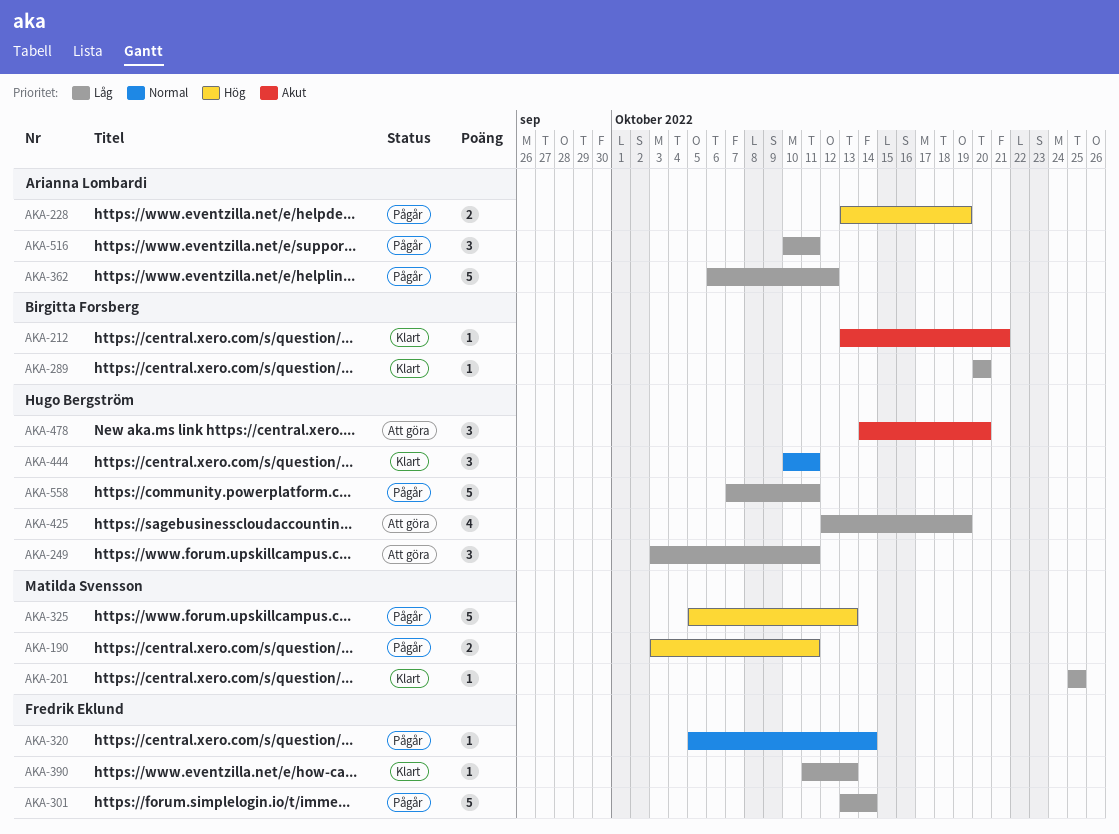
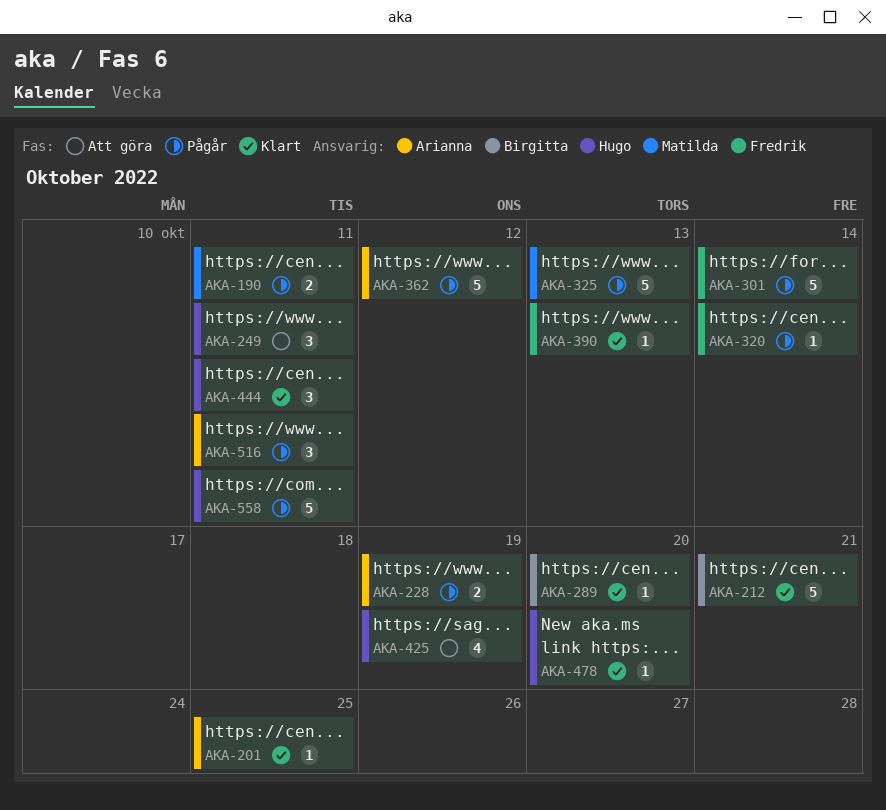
AKA-201, owner: Matilda Svensson -> Arianna Lombardi
AKA-212, estimate: 1 -> 5
AKA-478, status: Att göra -> Klart
AKA-478, estimate: 3 -> 1

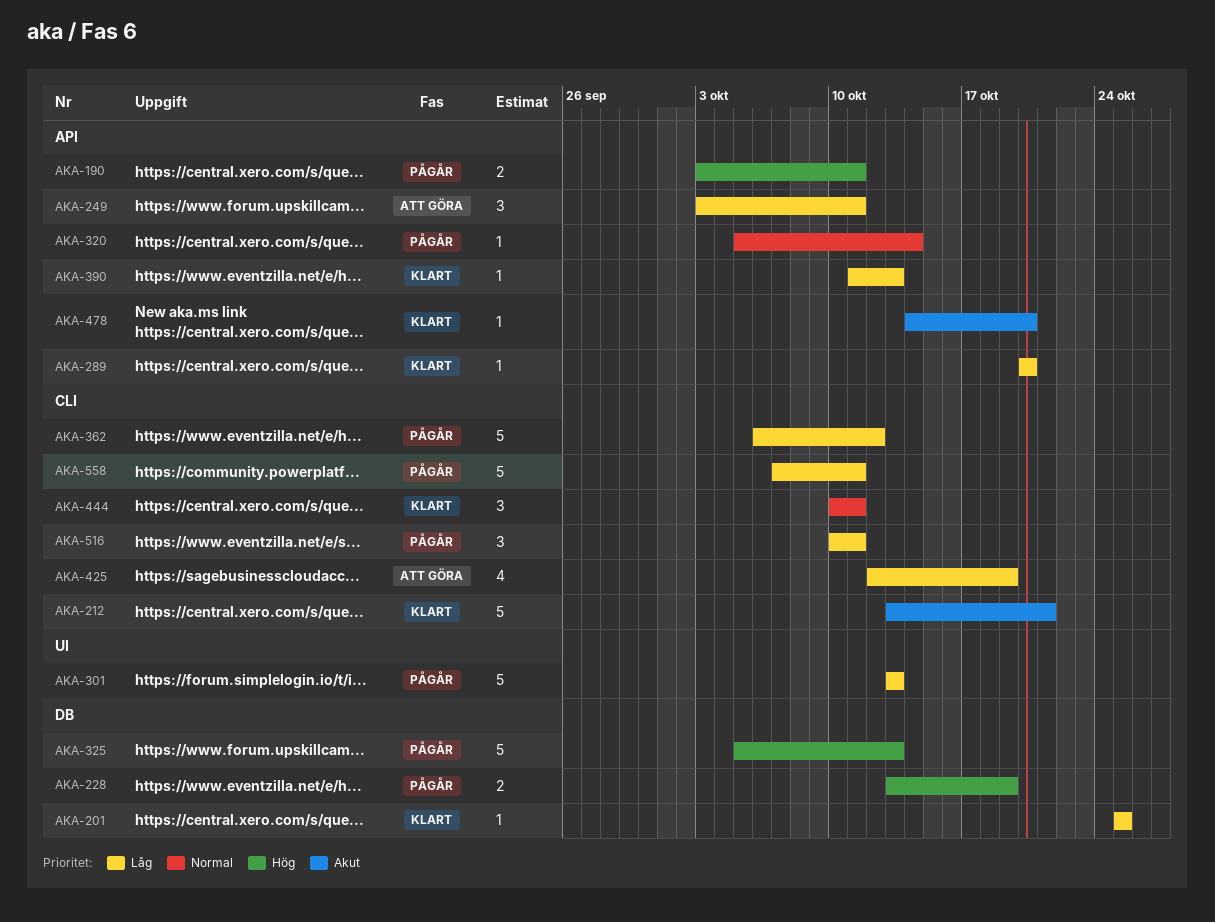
AKA-301, due: Oct 14 -> Oct 13

